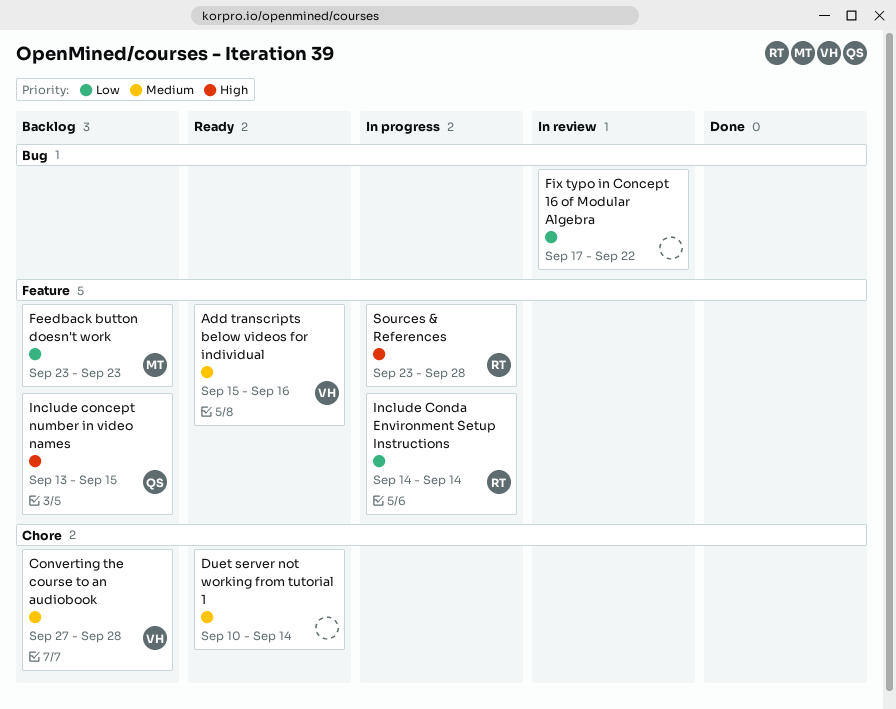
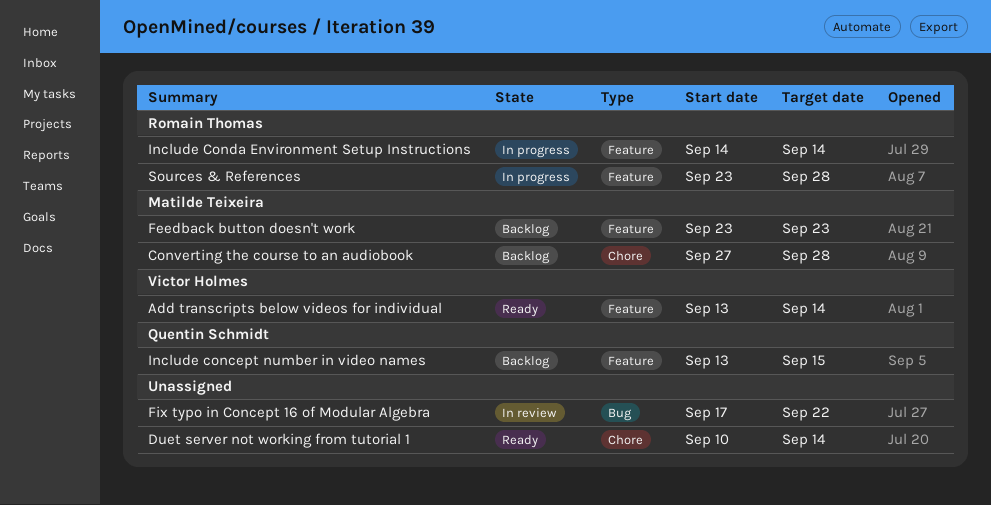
Add transcripts below videos for individual, start: Sep 15 -> Sep 13
Add transcripts below videos for individual, due: Sep 16 -> Sep 14
Converting the course to an audiobook, owner: Victor Holmes -> Matilde Teixeira

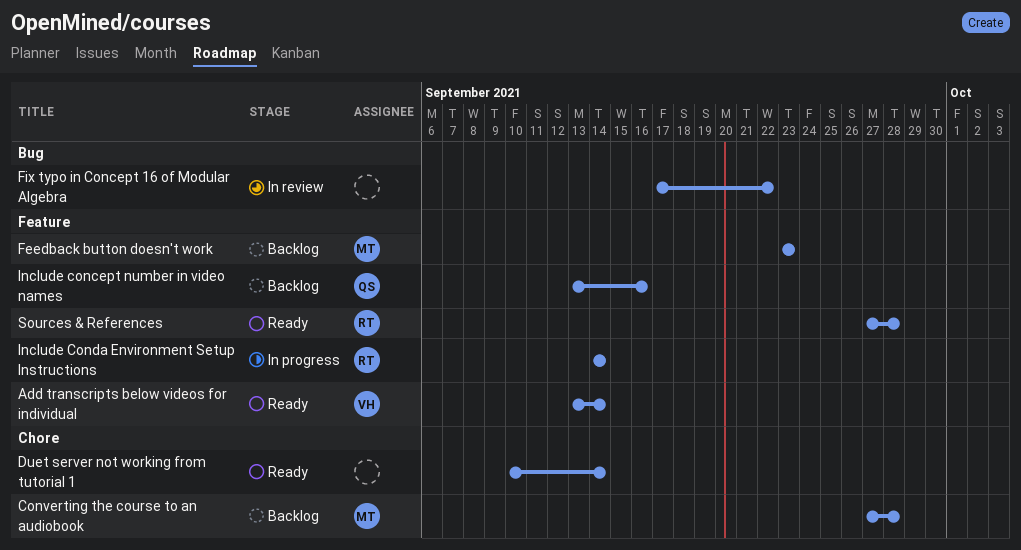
Include concept number in video names, due: Sep 15 -> Sep 16
Sources & References, status: In progress -> Ready
Sources & References, start: Sep 23 -> Sep 27

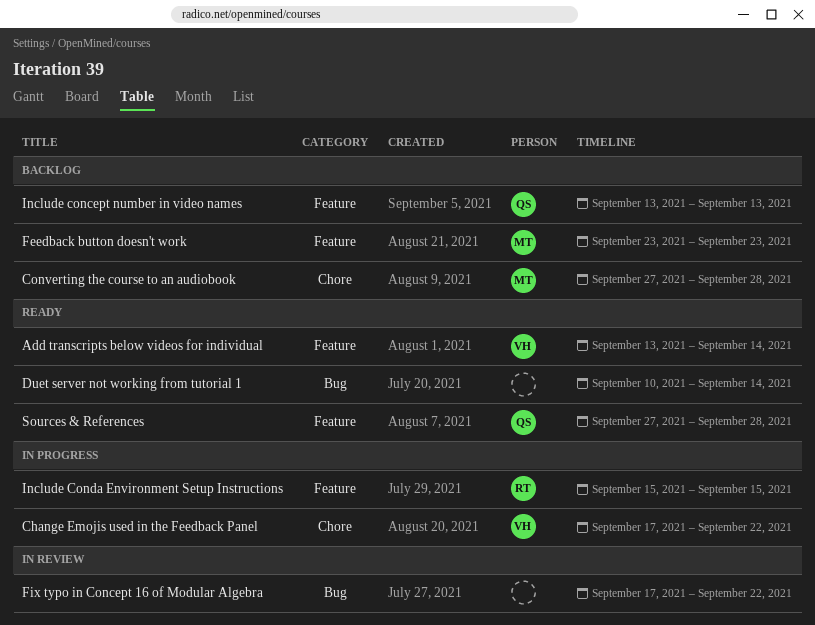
Change Emojis used in the Feedback Panel: none -> present
Duet server not working from tutorial 1, label: Chore -> Bug
Include concept number in video names, due: Sep 16 -> Sep 13
Include Conda Environment Setup Instructions, start: Sep 14 -> Sep 15
Include Conda Environment Setup Instructions, due: Sep 14 -> Sep 15
Sources & References, owner: RT -> QS

